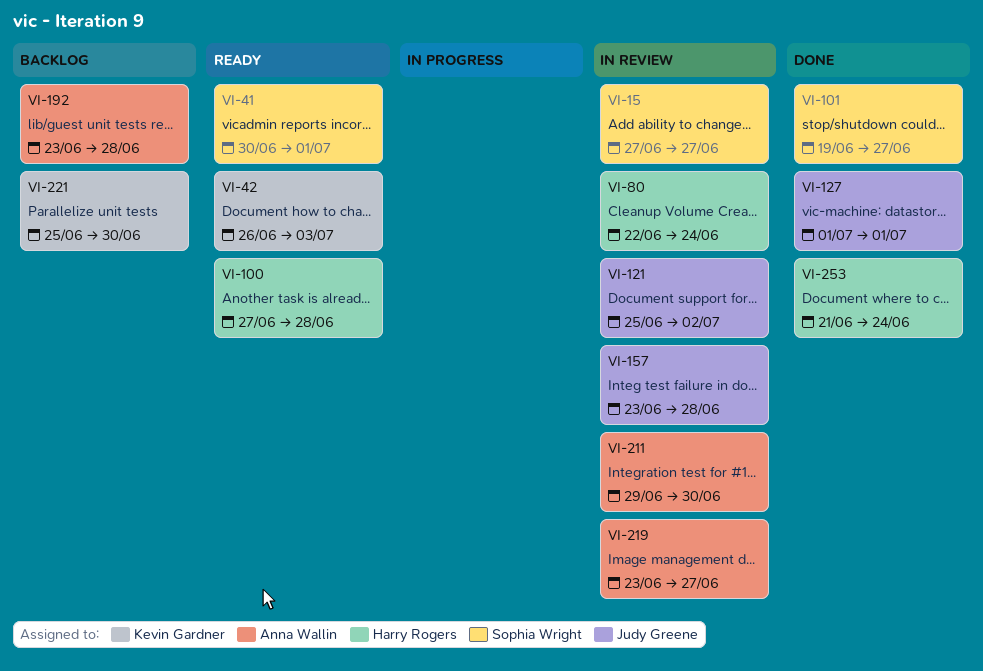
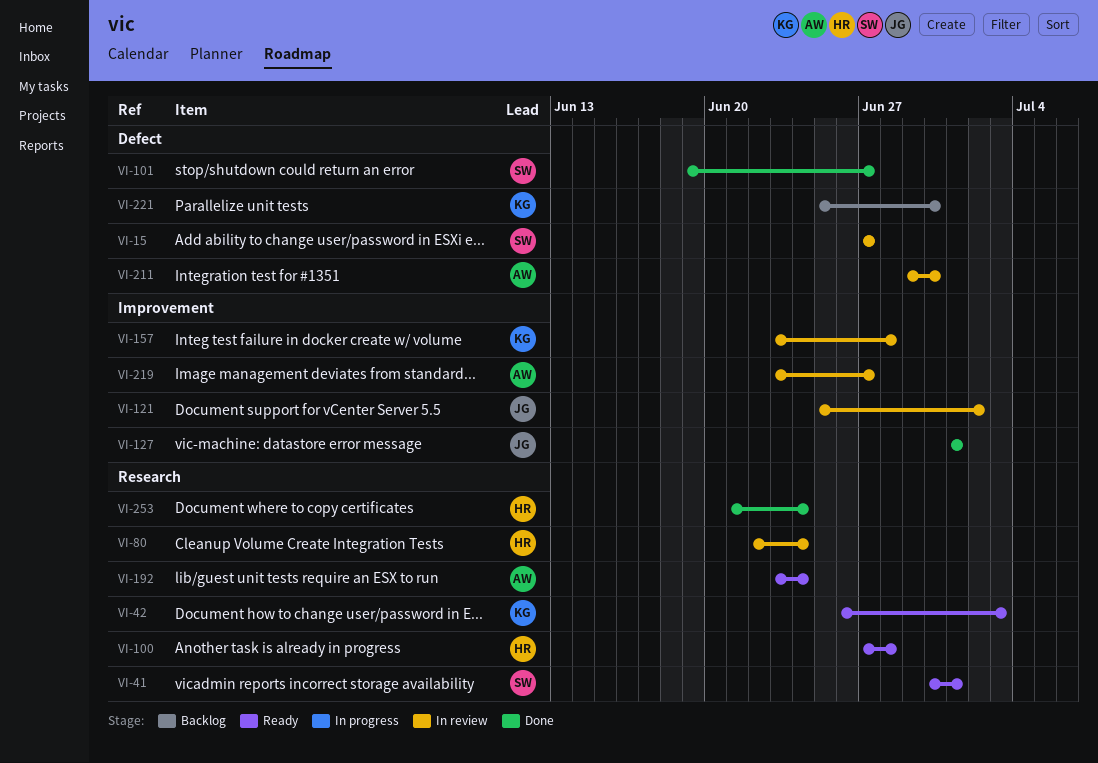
VI-157, owner: Judy Greene -> Kevin Gardner
VI-192, status: Backlog -> Ready
VI-192, due: Jun 28 -> Jun 24

